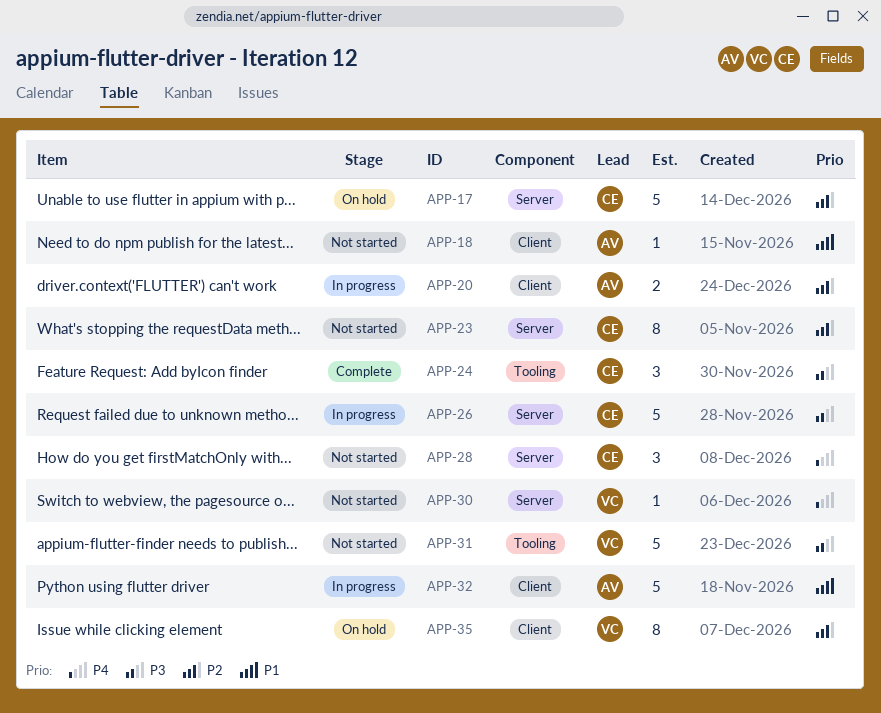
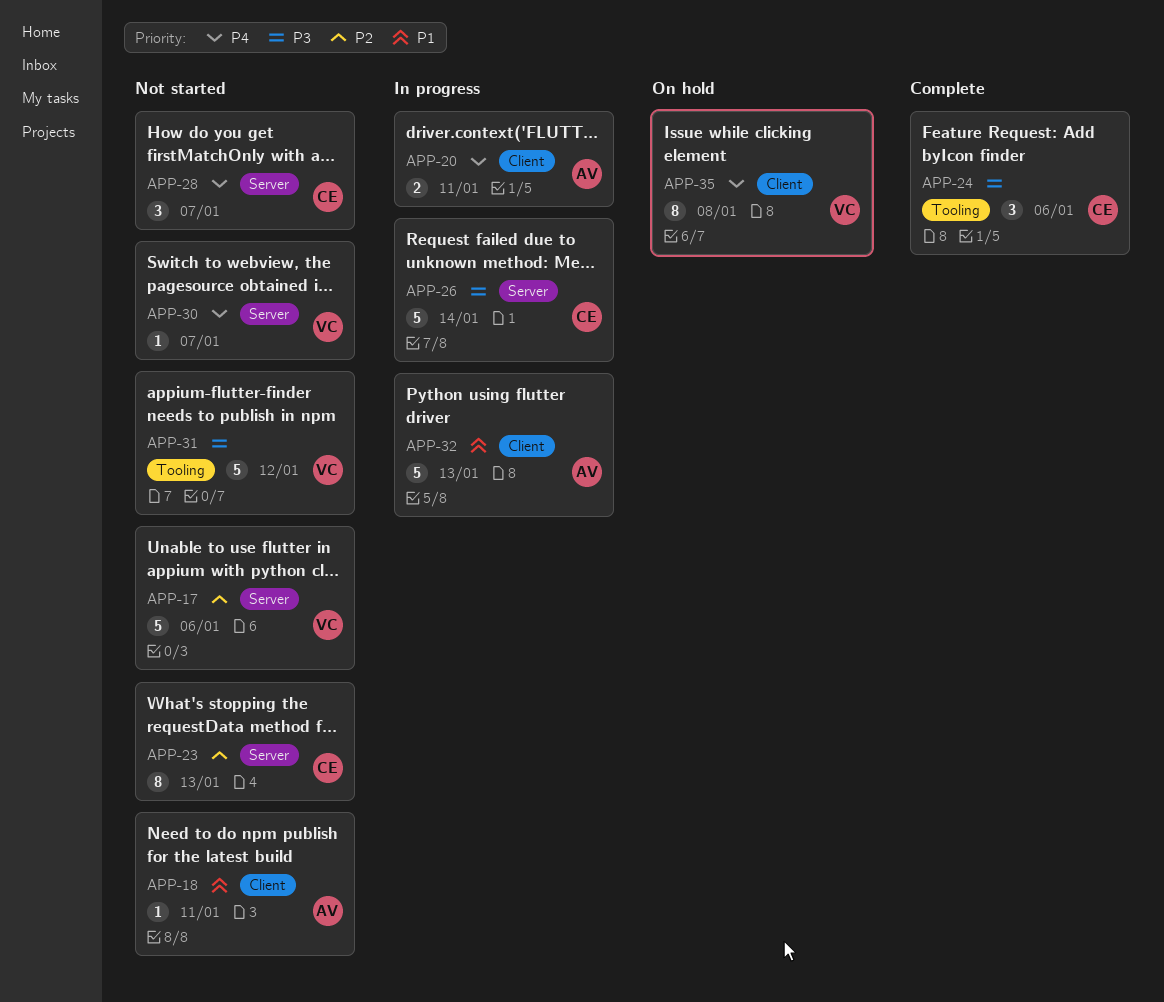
APP-17, status: On hold -> Not started
APP-17, owner: CE -> VC
APP-20, priority: P2 -> P4
APP-35, priority: P2 -> P4

